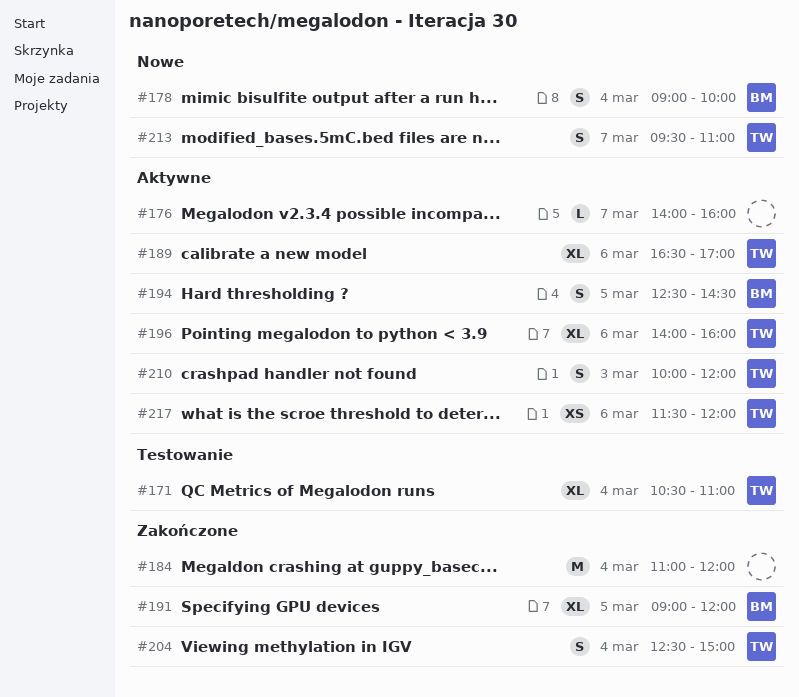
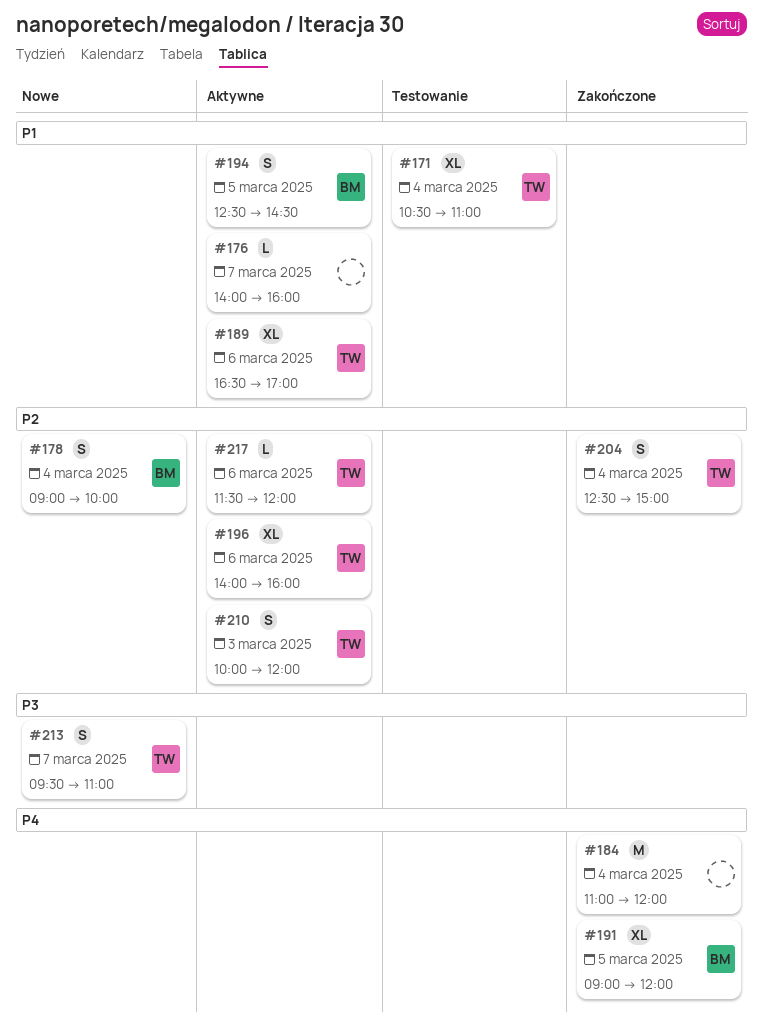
#217, estimate: XS -> L

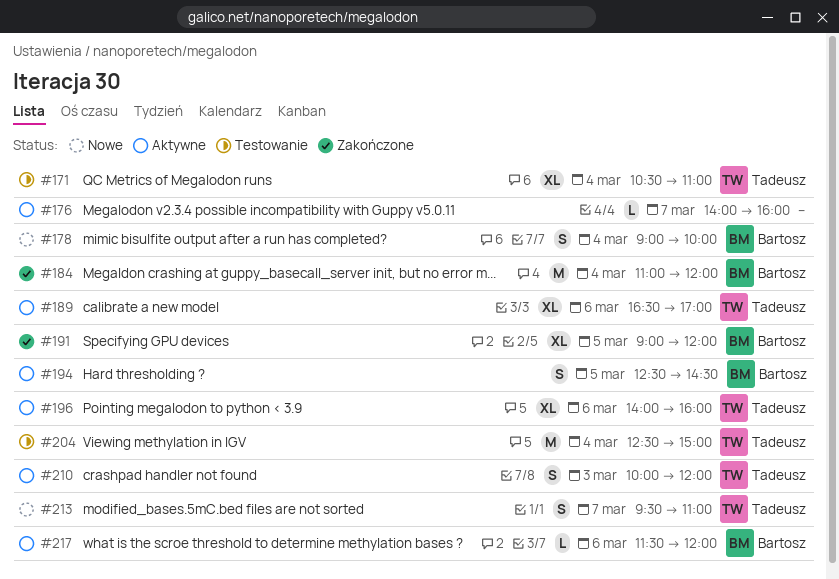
#184, owner: none -> Bartosz
#204, status: Zakończone -> Testowanie
#204, estimate: S -> M
#217, owner: Tadeusz -> Bartosz

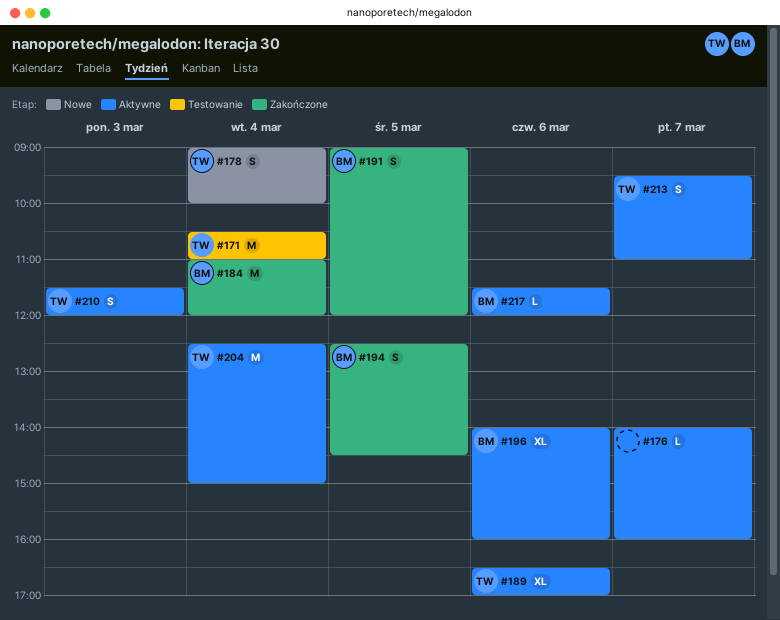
#171, estimate: XL -> M
#178, owner: Bartosz -> Tadeusz
#191, estimate: XL -> S
#194, status: Aktywne -> Zakończone
#196, owner: Tadeusz -> Bartosz
#204, status: Testowanie -> Aktywne
#210, begins: 10:00 -> 11:30
#213, status: Nowe -> Aktywne

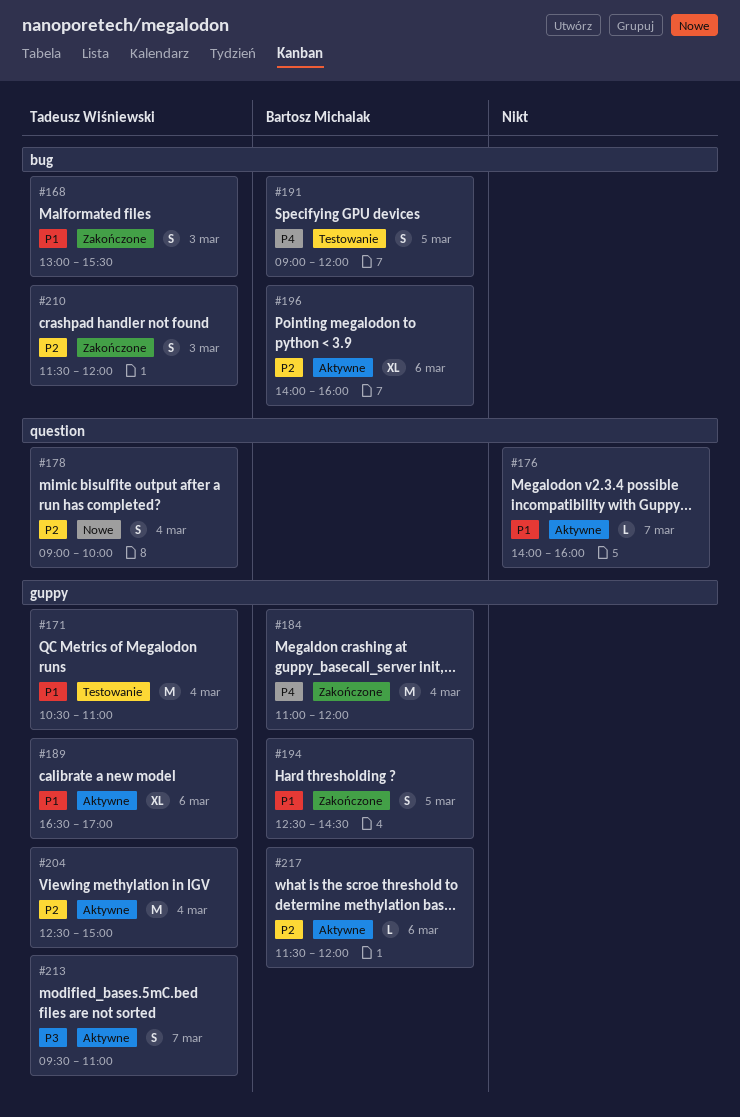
#168: none -> present
#191, status: Zakończone -> Testowanie
#210, status: Aktywne -> Zakończone

